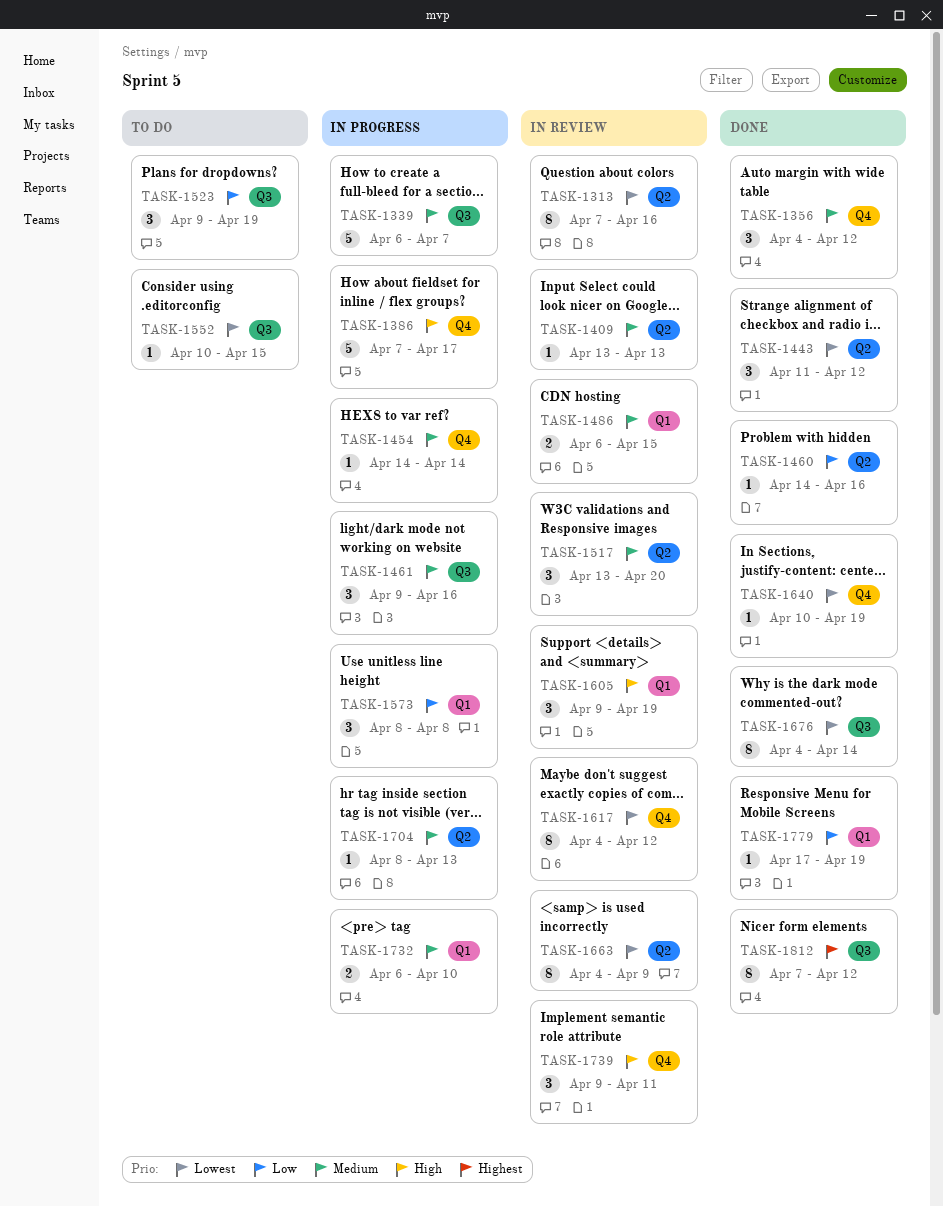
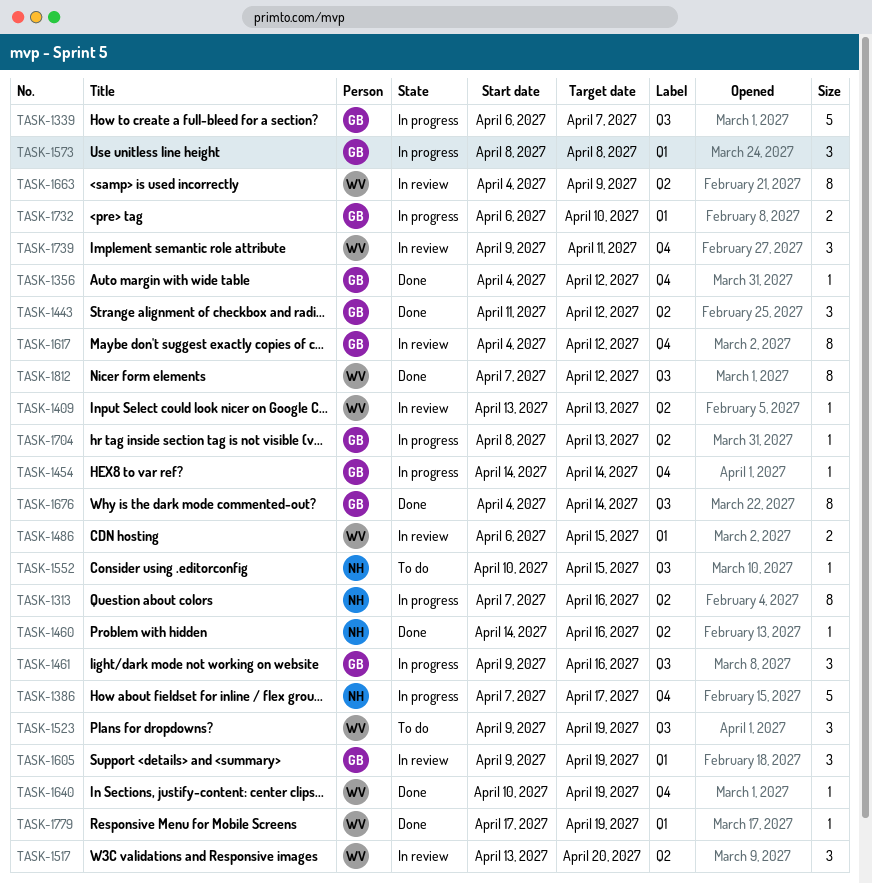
TASK-1313, status: In review -> In progress
TASK-1356, estimate: 3 -> 1

